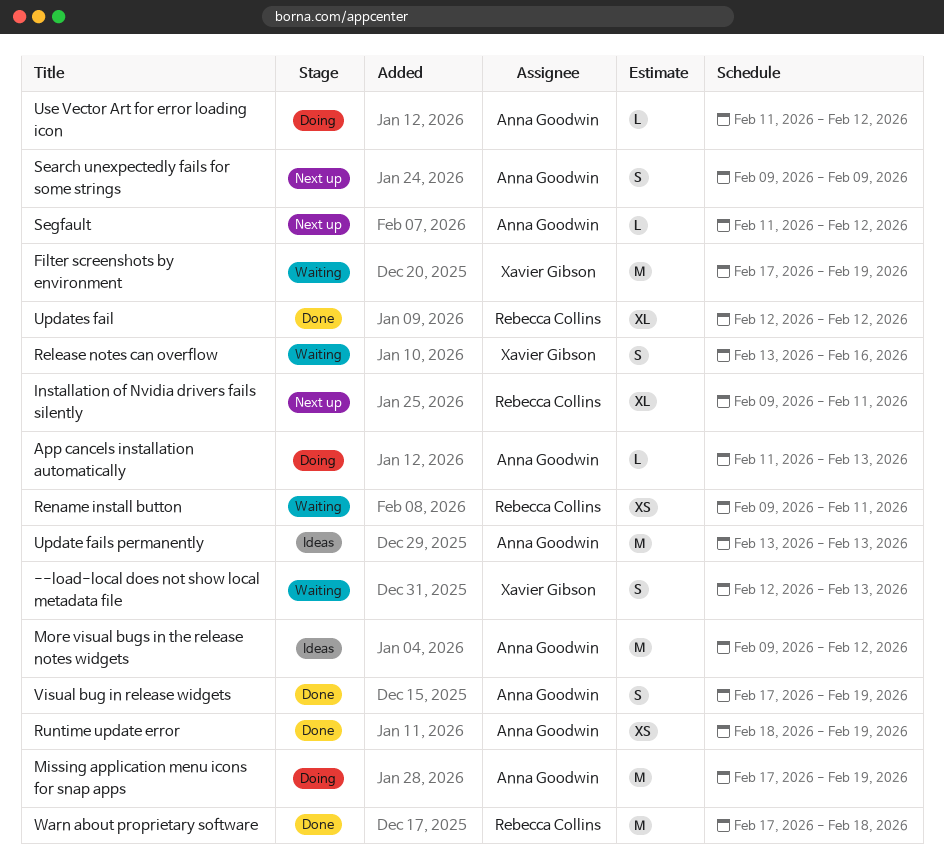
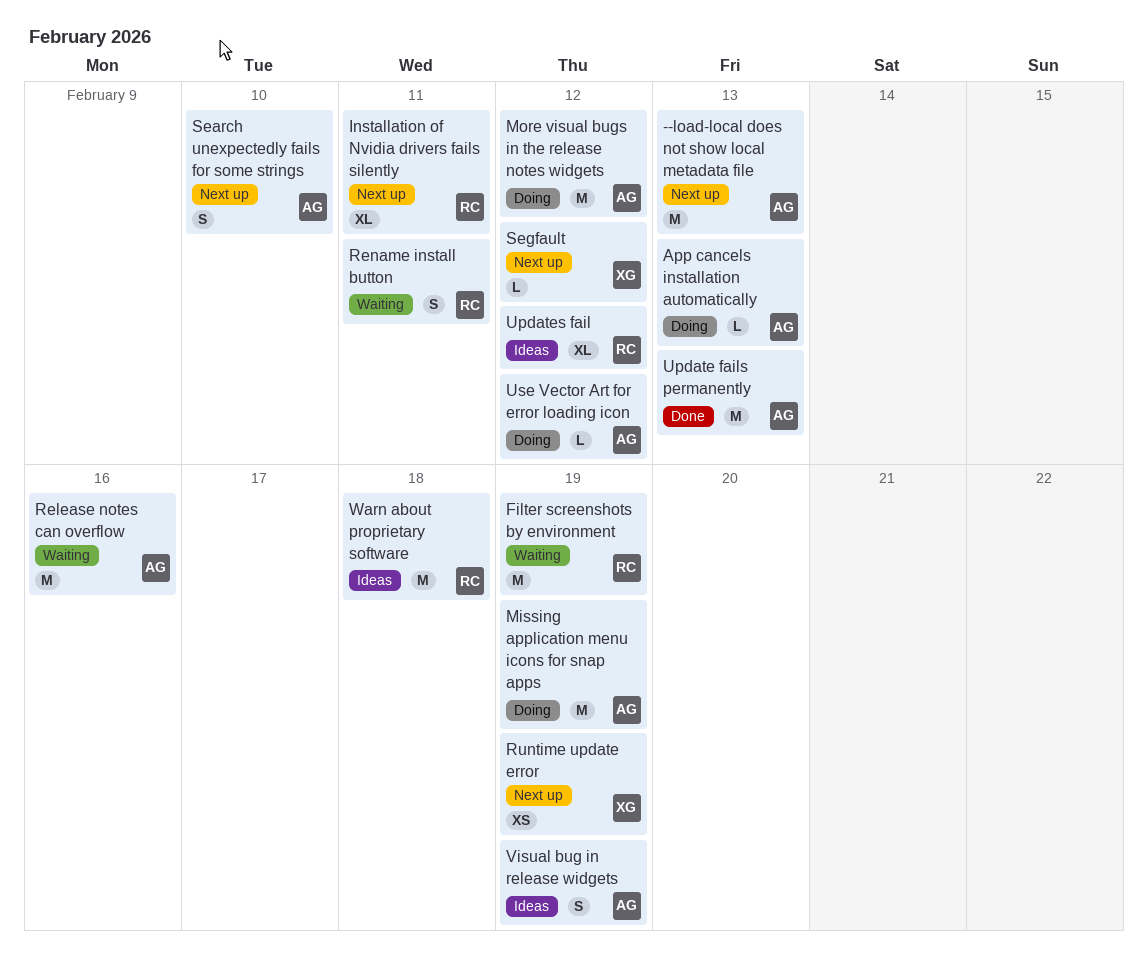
--load-local does not show local metadata file, status: Waiting -> Next up
--load-local does not show local metadata file, owner: Xavier Gibson -> Anna Goodwin
--load-local does not show local metadata file, estimate: S -> M
Filter screenshots by environment, owner: Xavier Gibson -> Rebecca Collins
More visual bugs in the release notes widgets, status: Ideas -> Doing
Release notes can overflow, owner: Xavier Gibson -> Anna Goodwin
Release notes can overflow, estimate: S -> M
Rename install button, estimate: XS -> S
Runtime update error, status: Done -> Next up
Runtime update error, owner: Anna Goodwin -> Xavier Gibson
Search unexpectedly fails for some strings, due: Feb 9 -> Feb 10
Segfault, owner: Anna Goodwin -> Xavier Gibson
Update fails permanently, status: Ideas -> Done
Updates fail, status: Done -> Ideas
Visual bug in release widgets, status: Done -> Ideas
Warn about proprietary software, status: Done -> Ideas

